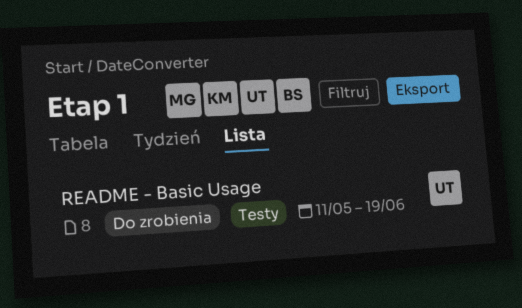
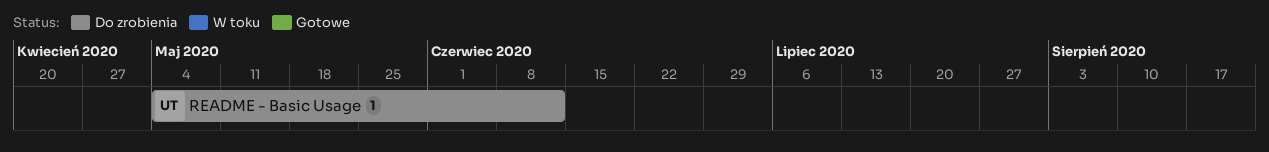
README - Basic Usage, start: May 11 -> May 4
README - Basic Usage, due: Jun 19 -> Jun 12

